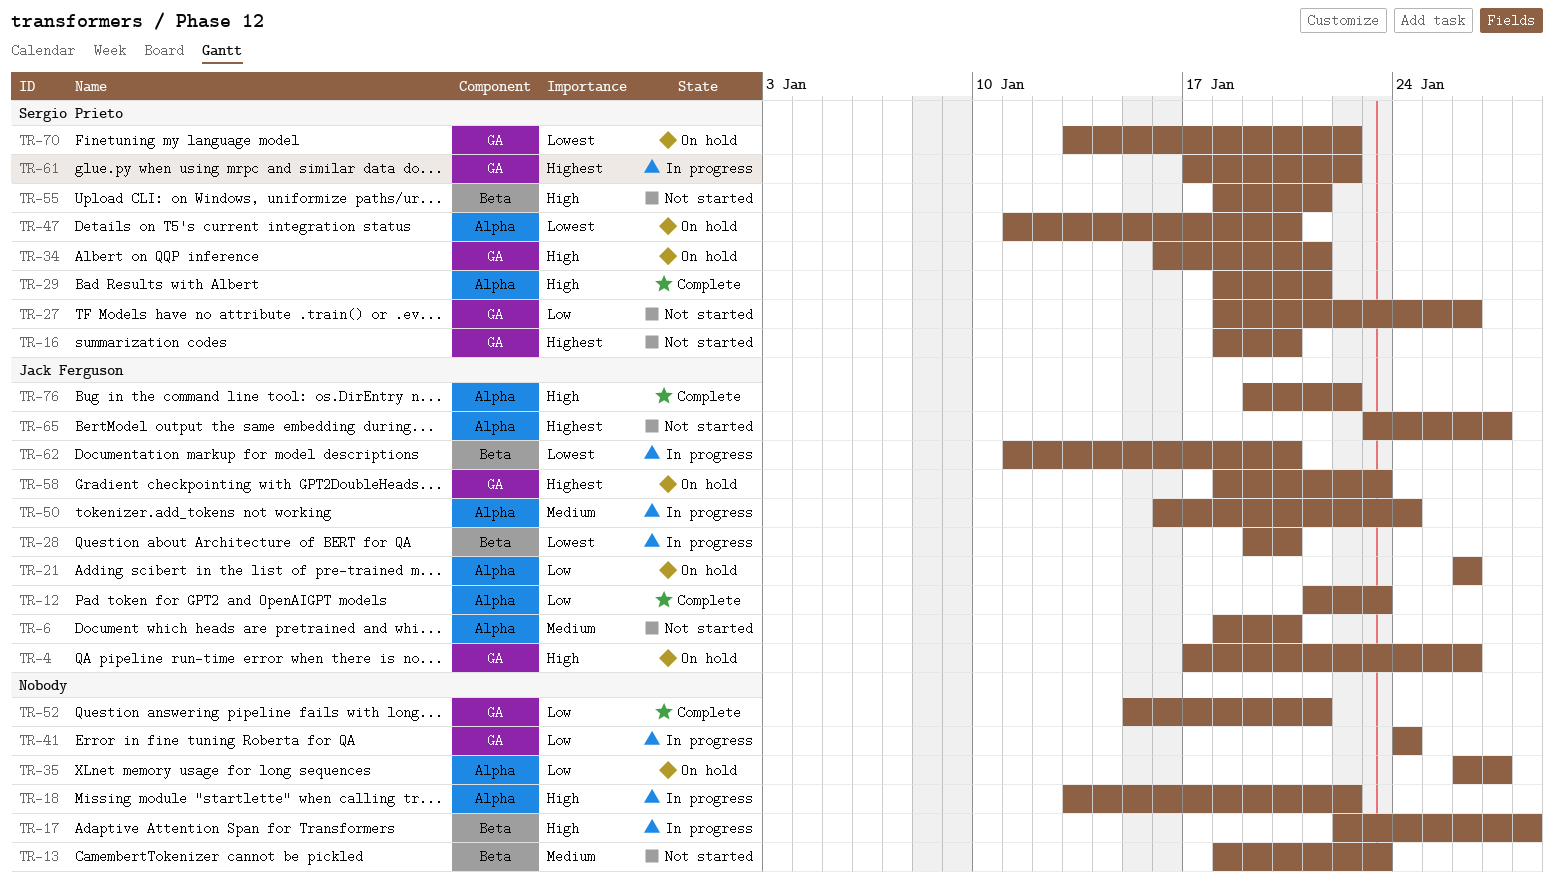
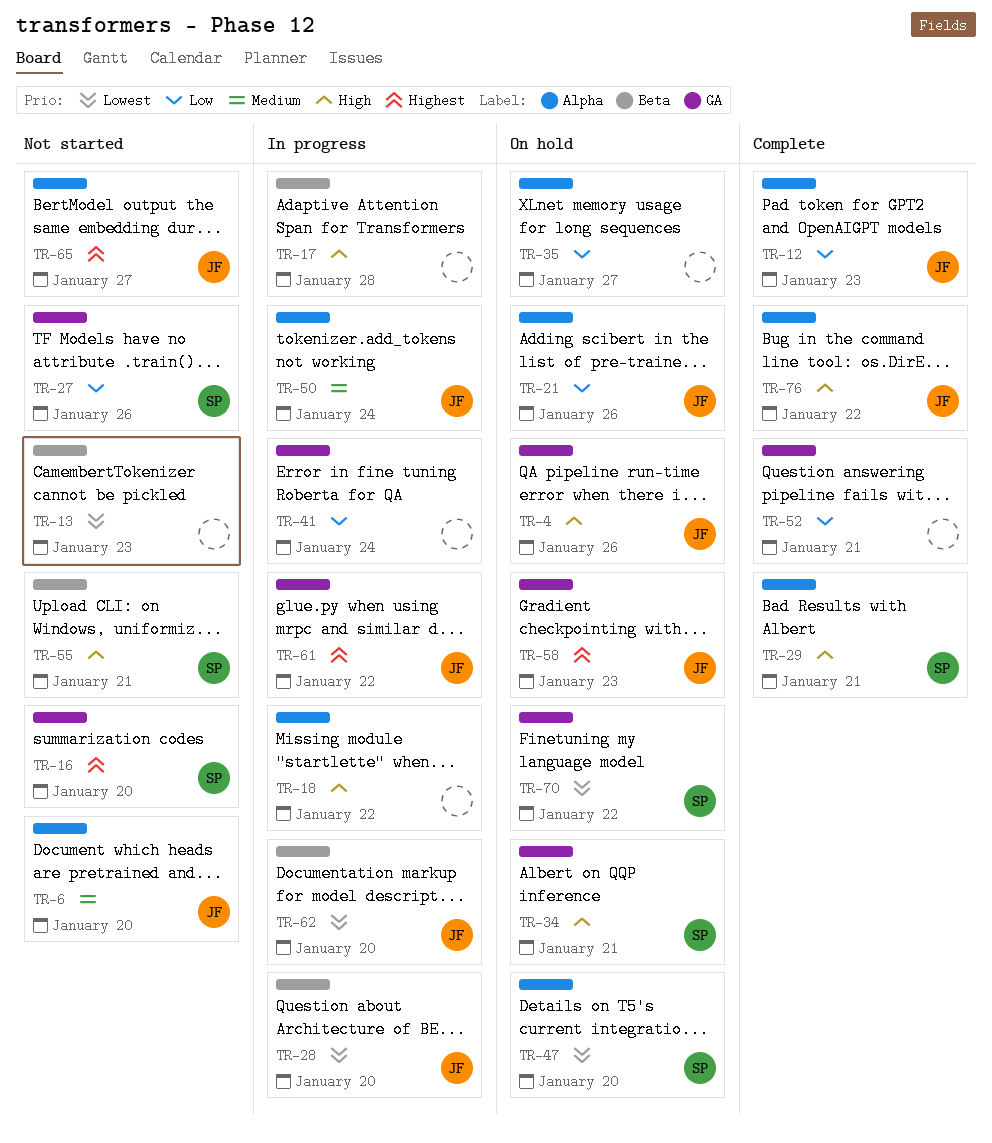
TR-13, priority: Medium -> Lowest
TR-61, owner: Sergio Prieto -> Jack Ferguson

